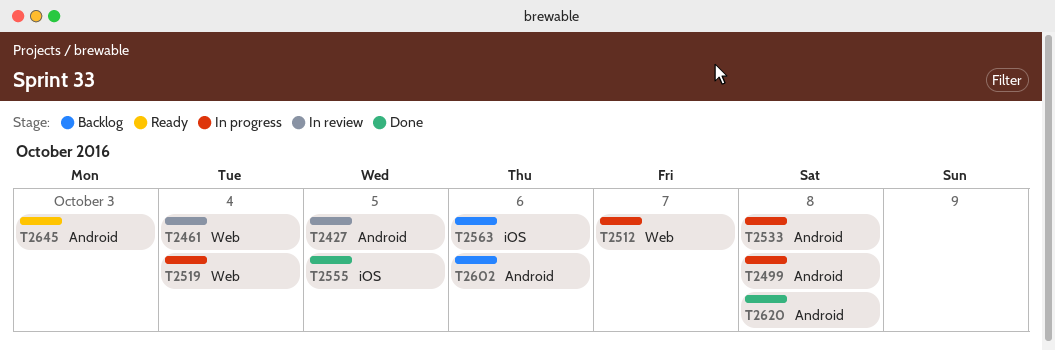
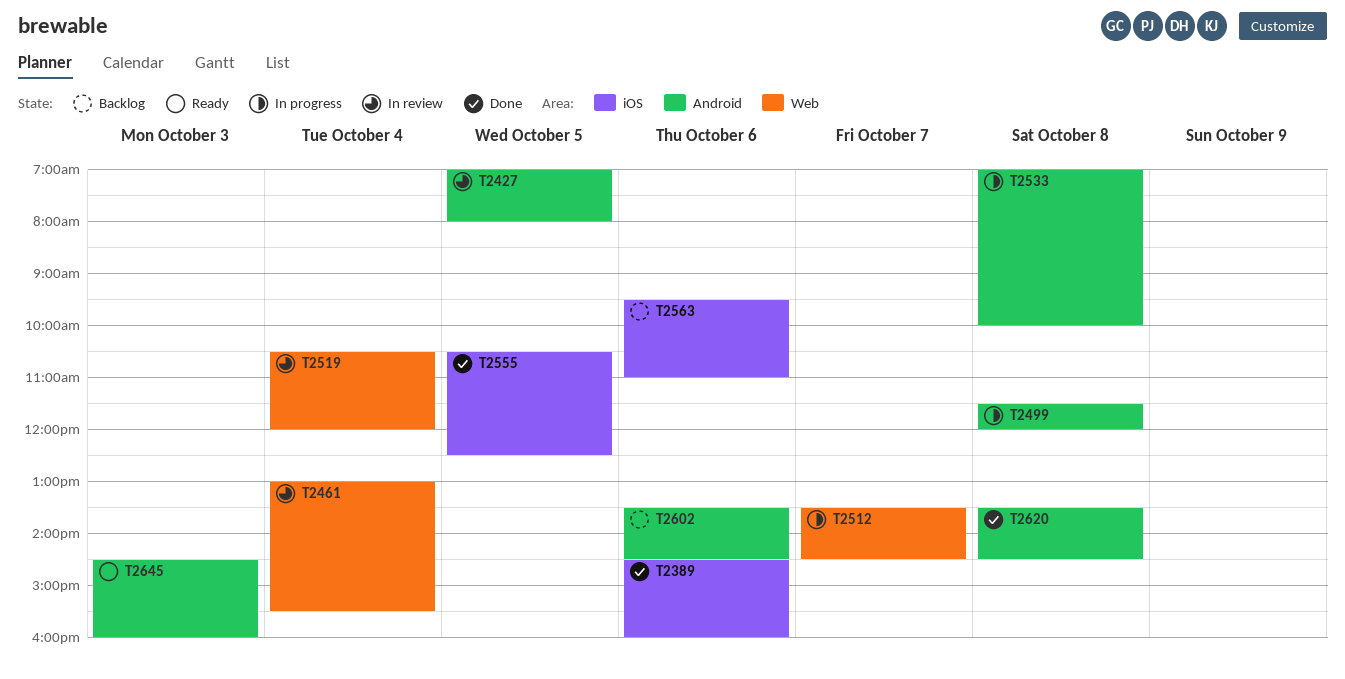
T2389: none -> present
T2519, status: In progress -> In review

